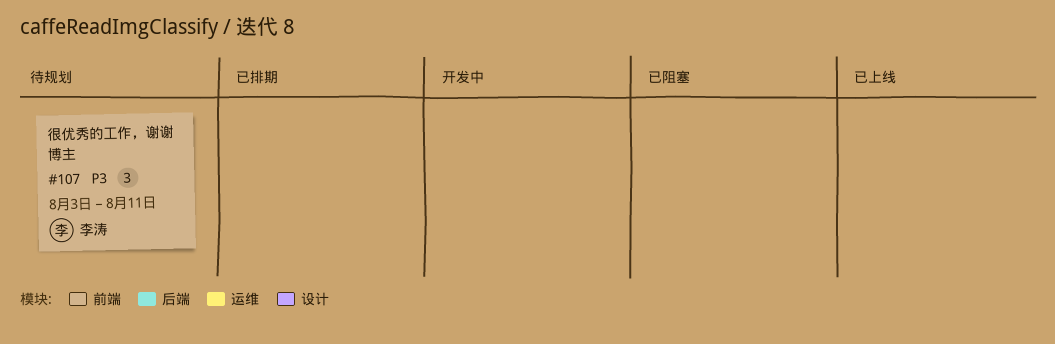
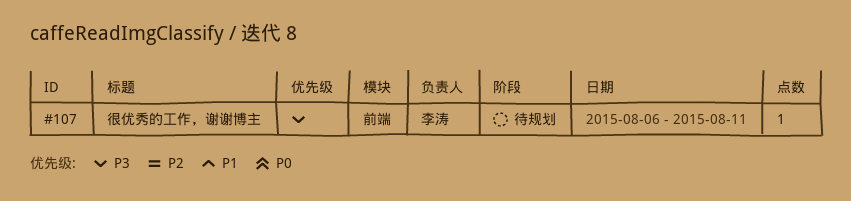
#107, estimate: 3 -> 1
#107, start: Aug 3 -> Aug 6

